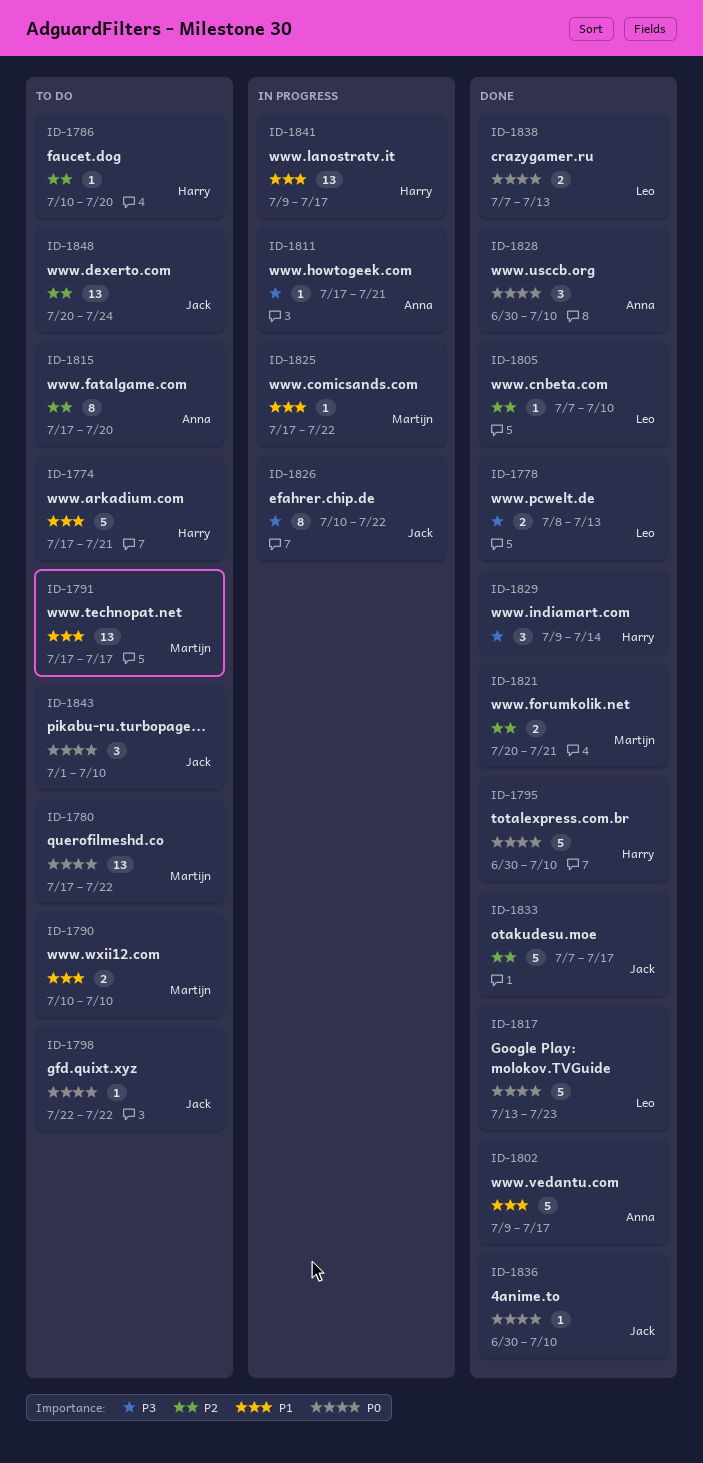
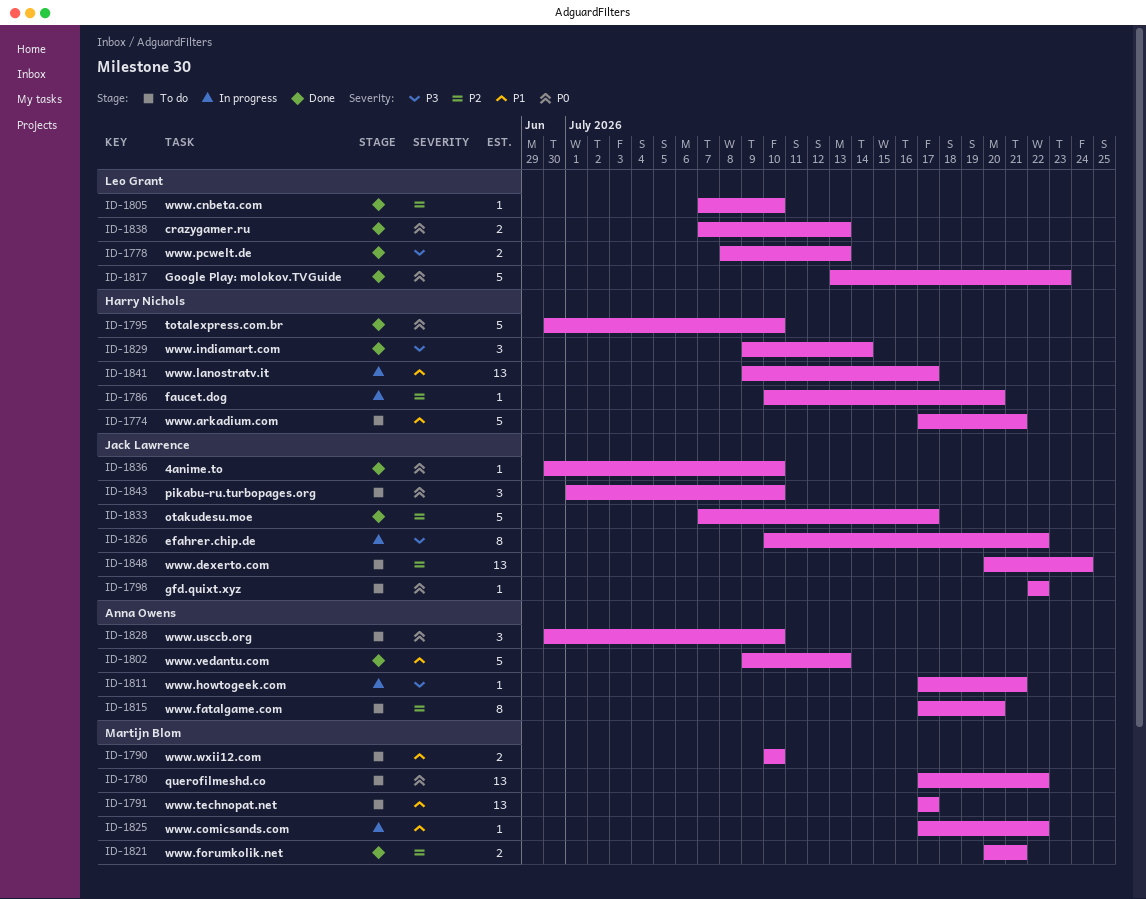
ID-1786, status: To do -> In progress
ID-1802, due: Jul 17 -> Jul 13
ID-1828, status: Done -> To do

